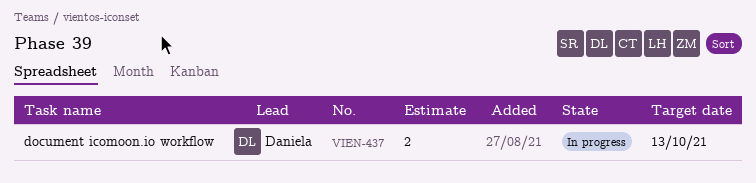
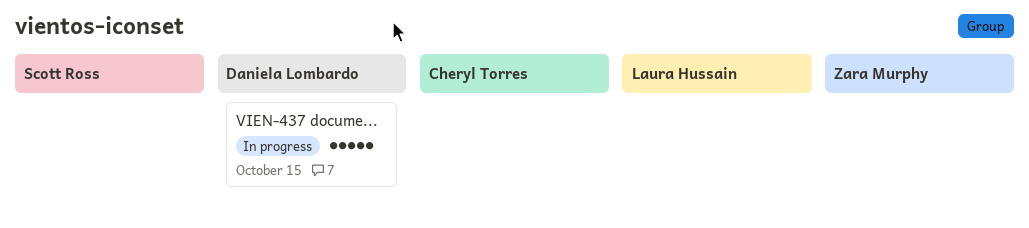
VIEN-437, estimate: 2 -> 5
VIEN-437, due: Oct 13 -> Oct 15

